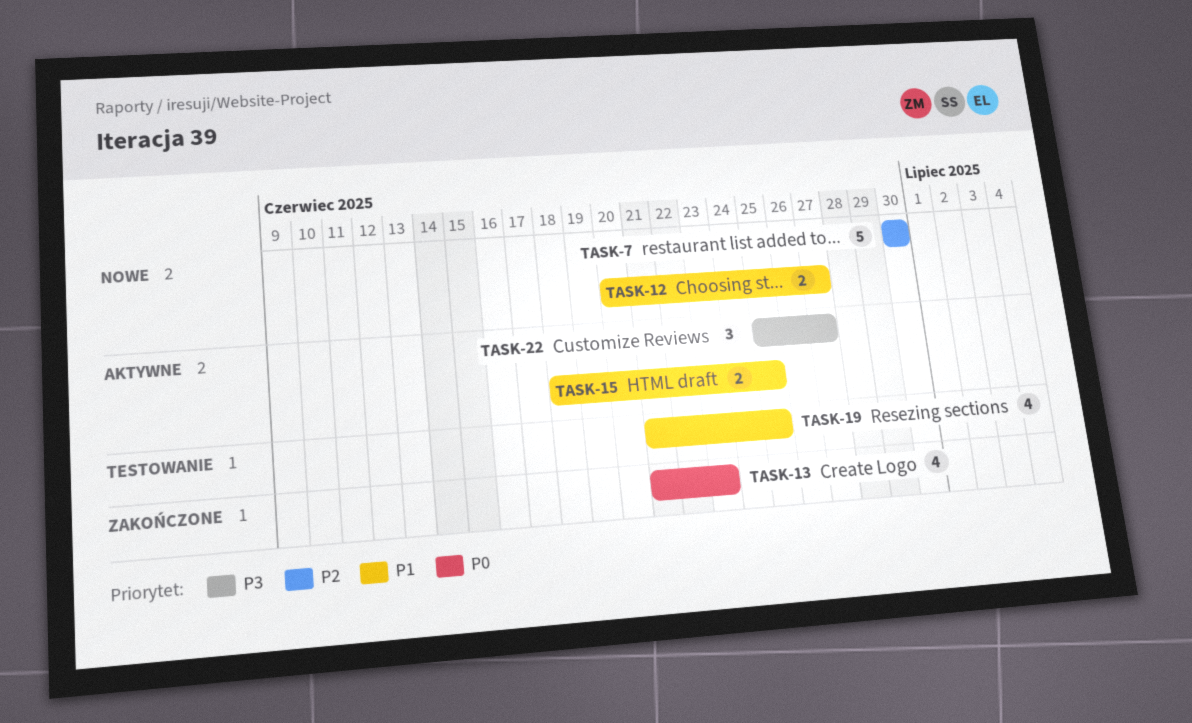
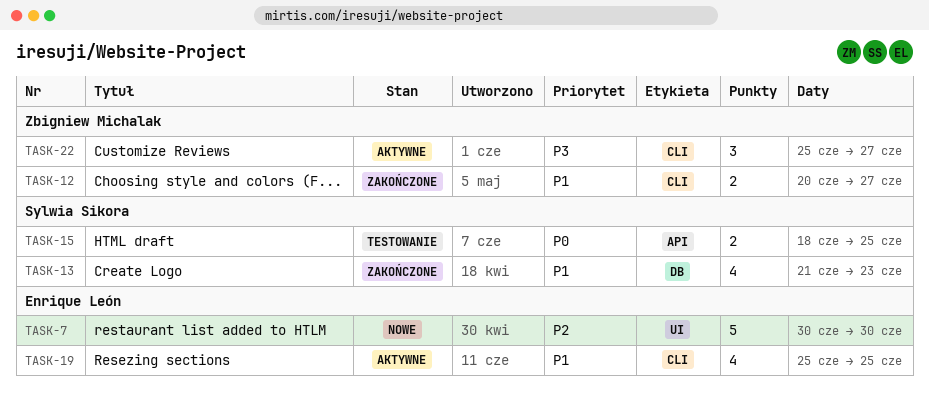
TASK-12, status: Nowe -> Zakończone
TASK-13, priority: P0 -> P1
TASK-15, status: Aktywne -> Testowanie
TASK-15, priority: P1 -> P0
TASK-19, status: Testowanie -> Aktywne
TASK-19, start: Jun 21 -> Jun 25

